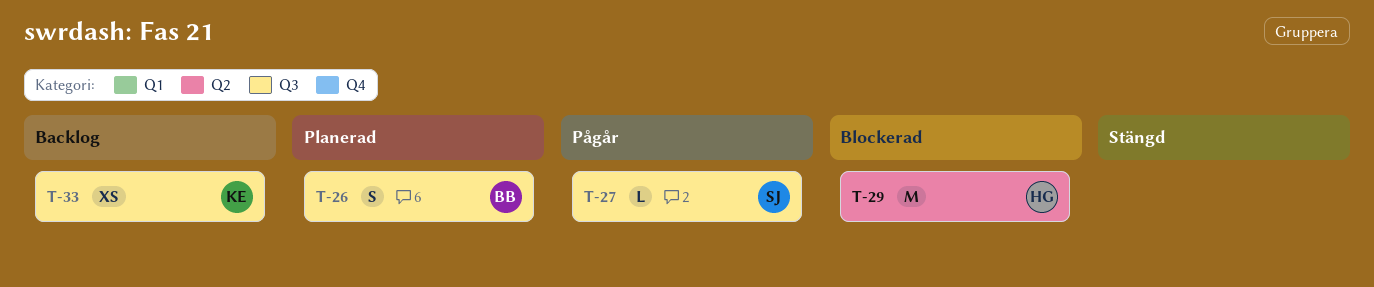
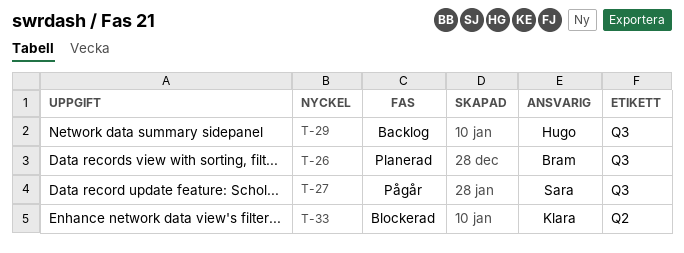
T-29, status: Blockerad -> Backlog
T-29, label: Q2 -> Q3
T-33, status: Backlog -> Blockerad
T-33, label: Q3 -> Q2

